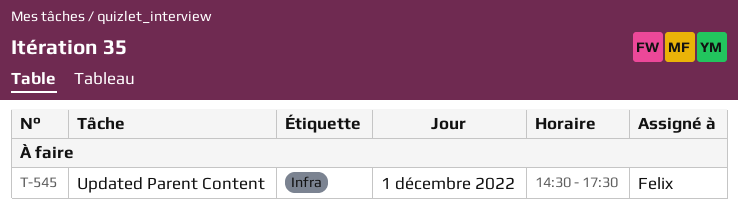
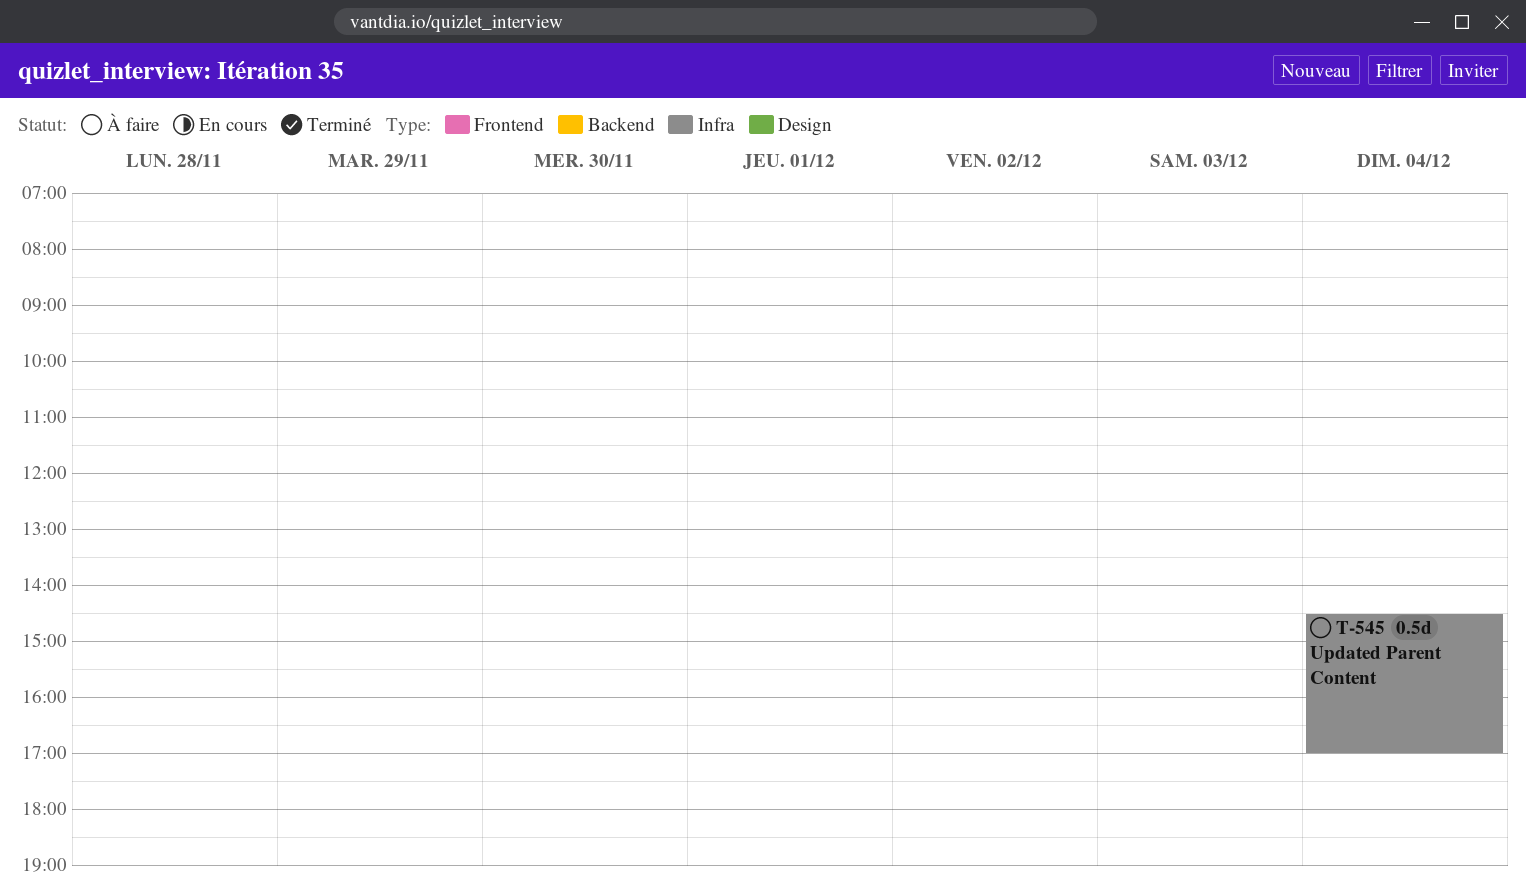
T-545, day: Dec 1 -> Dec 4
T-545, ends: 17:30 -> 17:00

